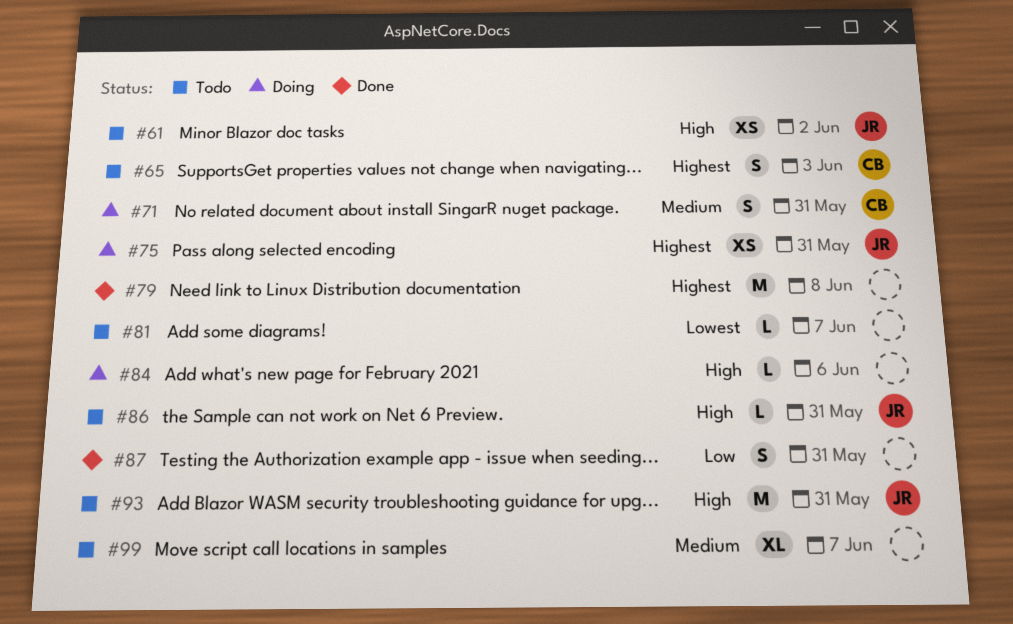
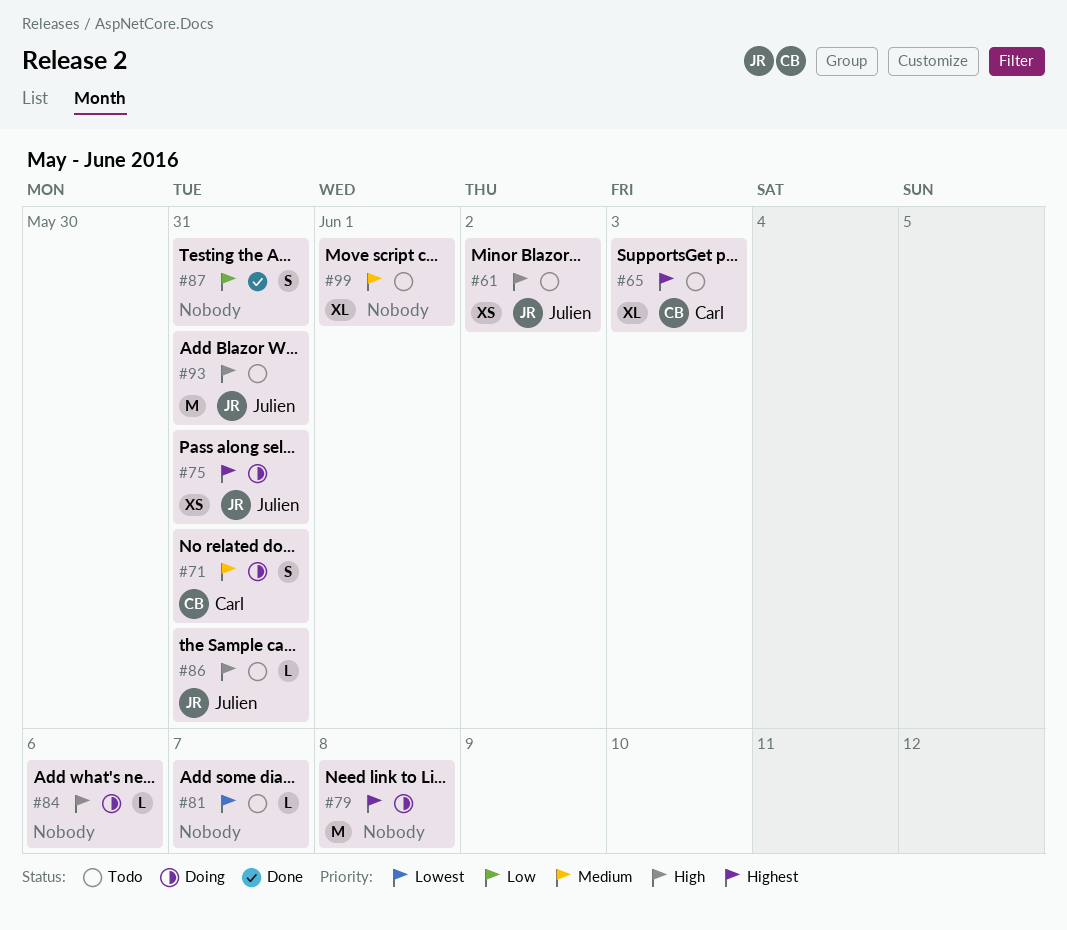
#65, estimate: S -> XL
#79, status: Done -> Doing
#99, due: Jun 7 -> Jun 1

